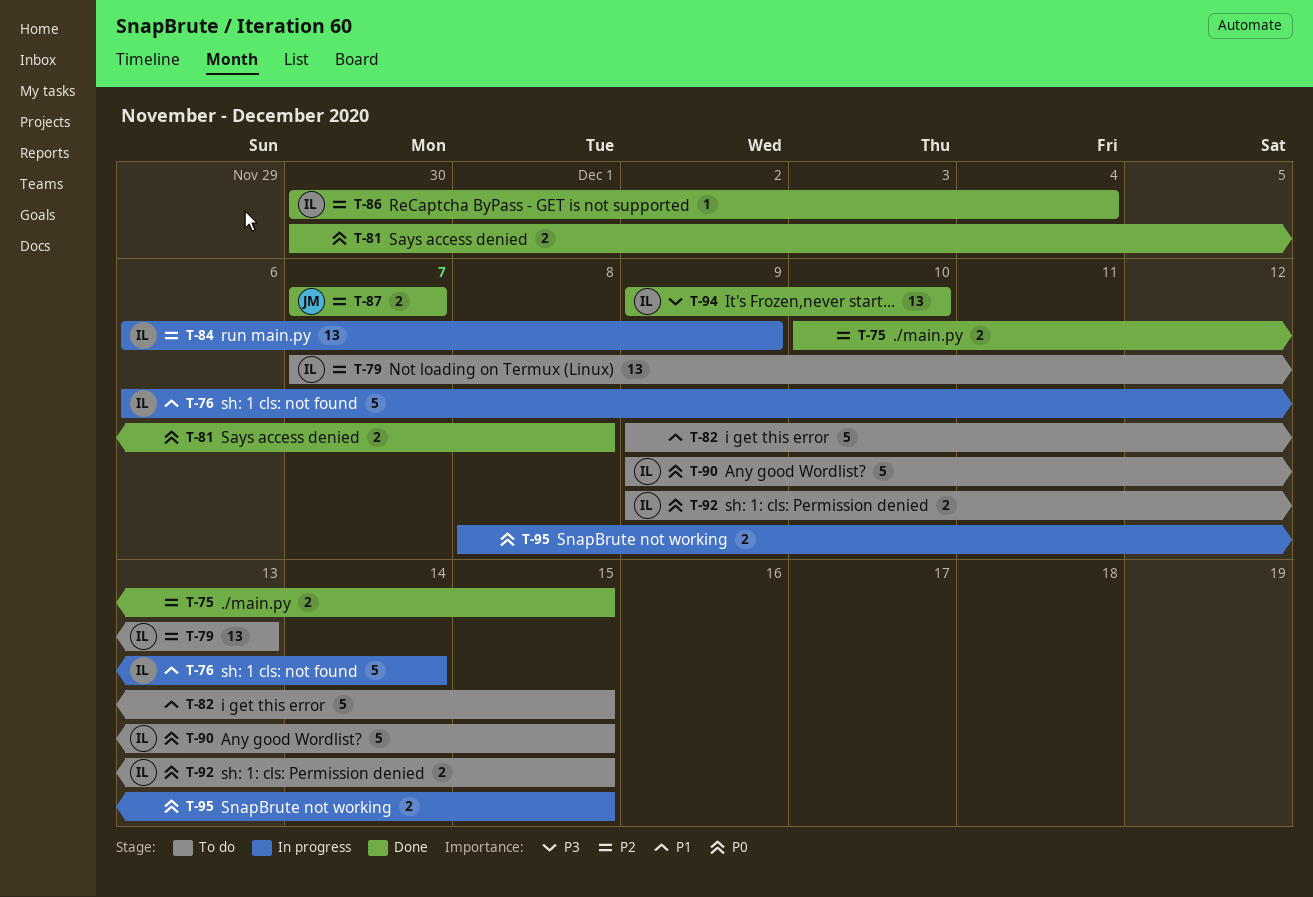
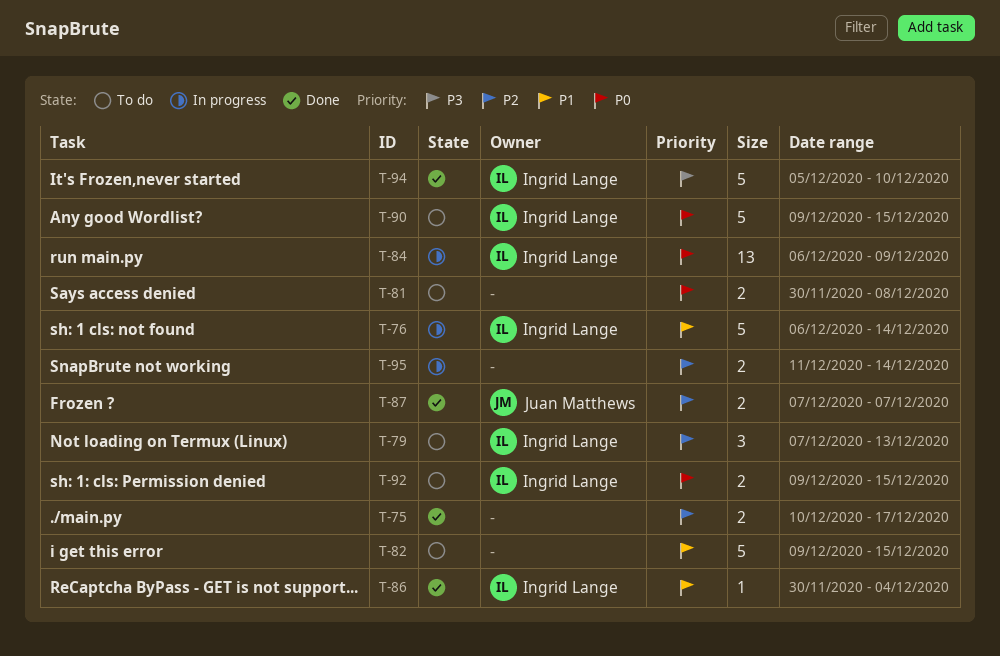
T-75, due: Dec 15 -> Dec 17
T-79, estimate: 13 -> 3
T-81, status: Done -> To do
T-84, priority: P2 -> P0
T-86, priority: P2 -> P1
T-94, estimate: 13 -> 5
T-94, start: Dec 9 -> Dec 5
T-95, priority: P0 -> P2
T-95, start: Dec 8 -> Dec 11
T-95, due: Dec 15 -> Dec 14

